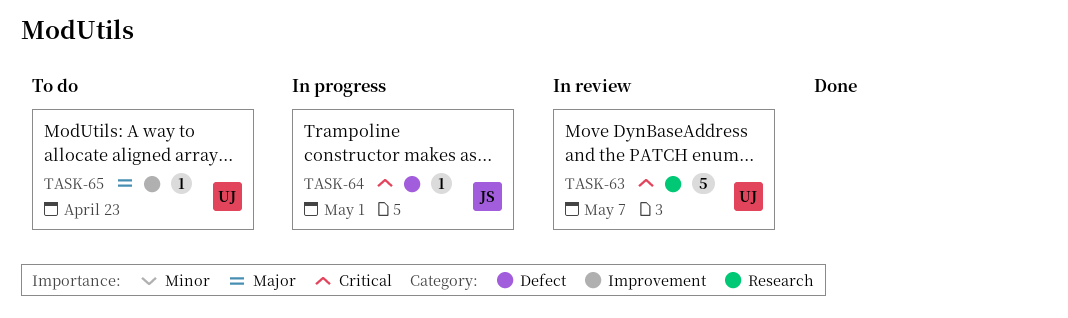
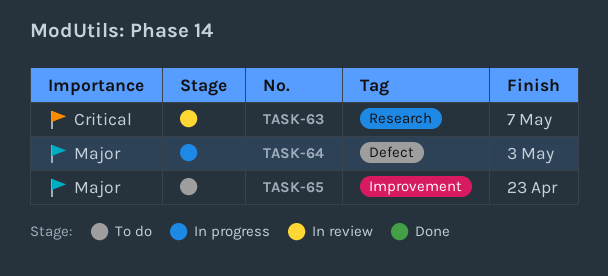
TASK-64, priority: Critical -> Major
TASK-64, due: May 1 -> May 3

